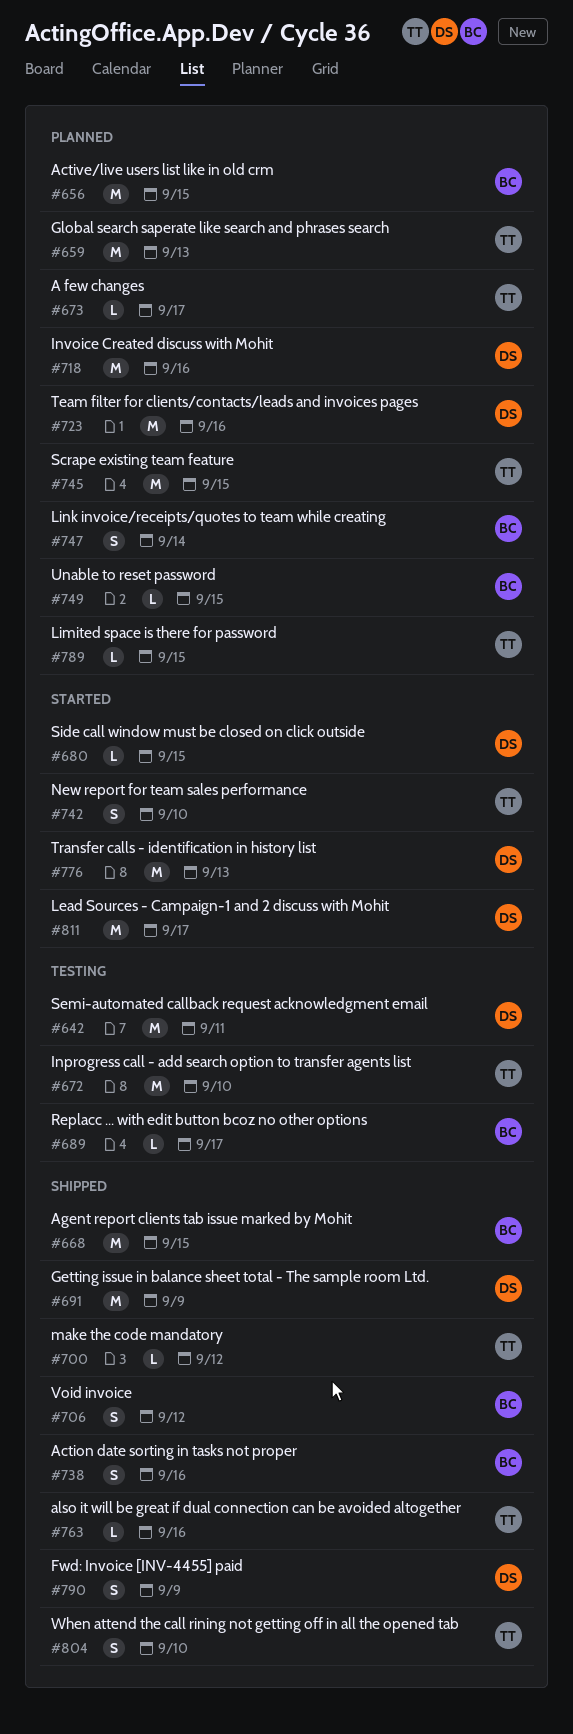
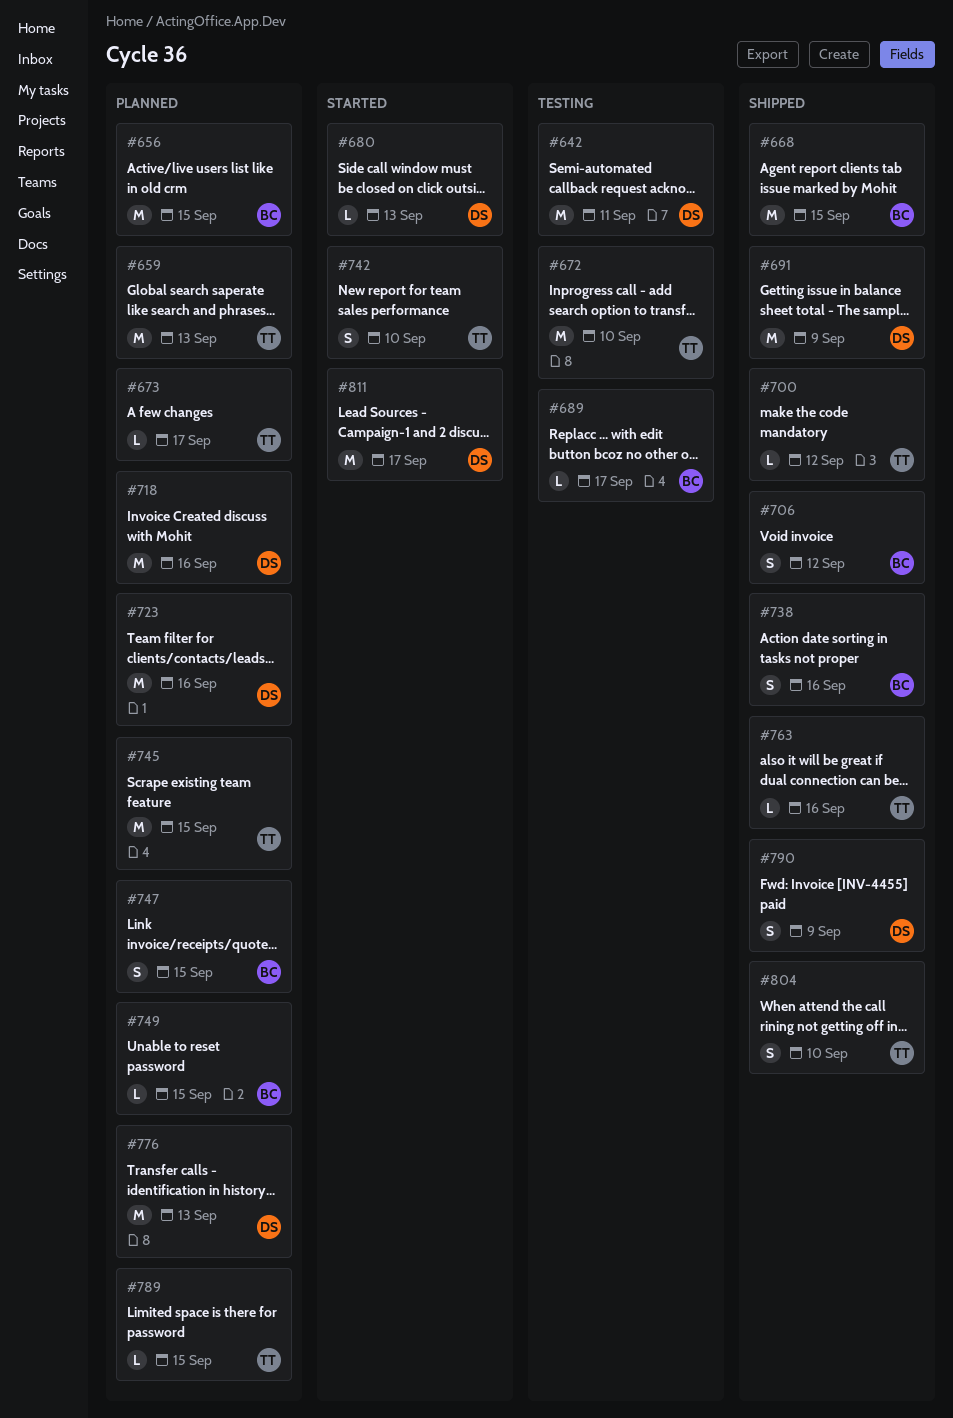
#680, due: Sep 15 -> Sep 13
#747, due: Sep 14 -> Sep 15
#776, status: Started -> Planned

